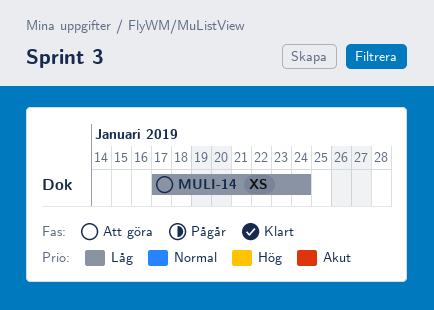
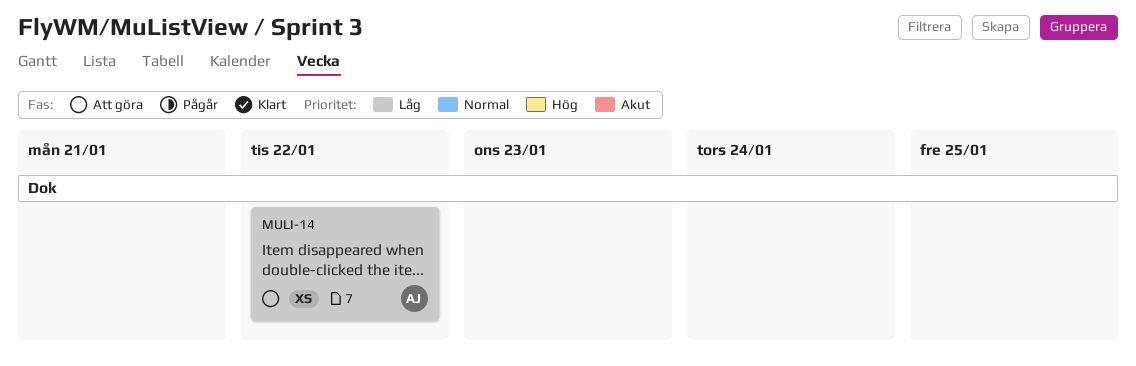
MULI-14, due: Jan 24 -> Jan 22

